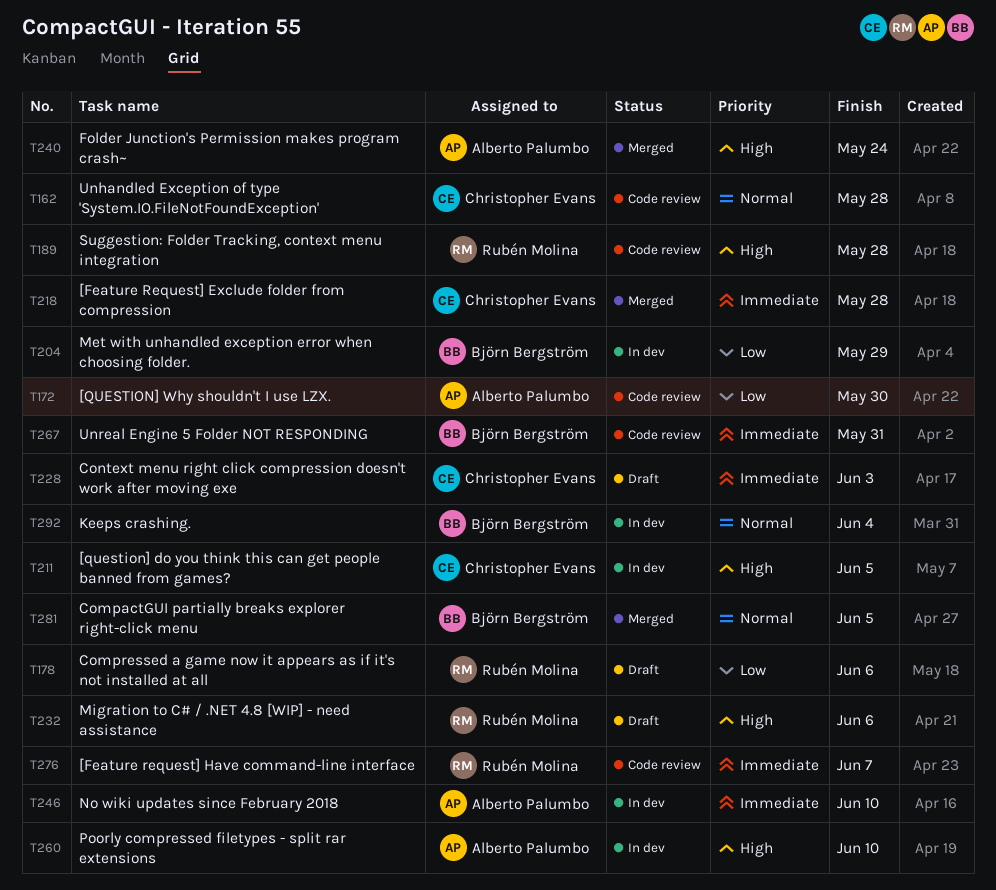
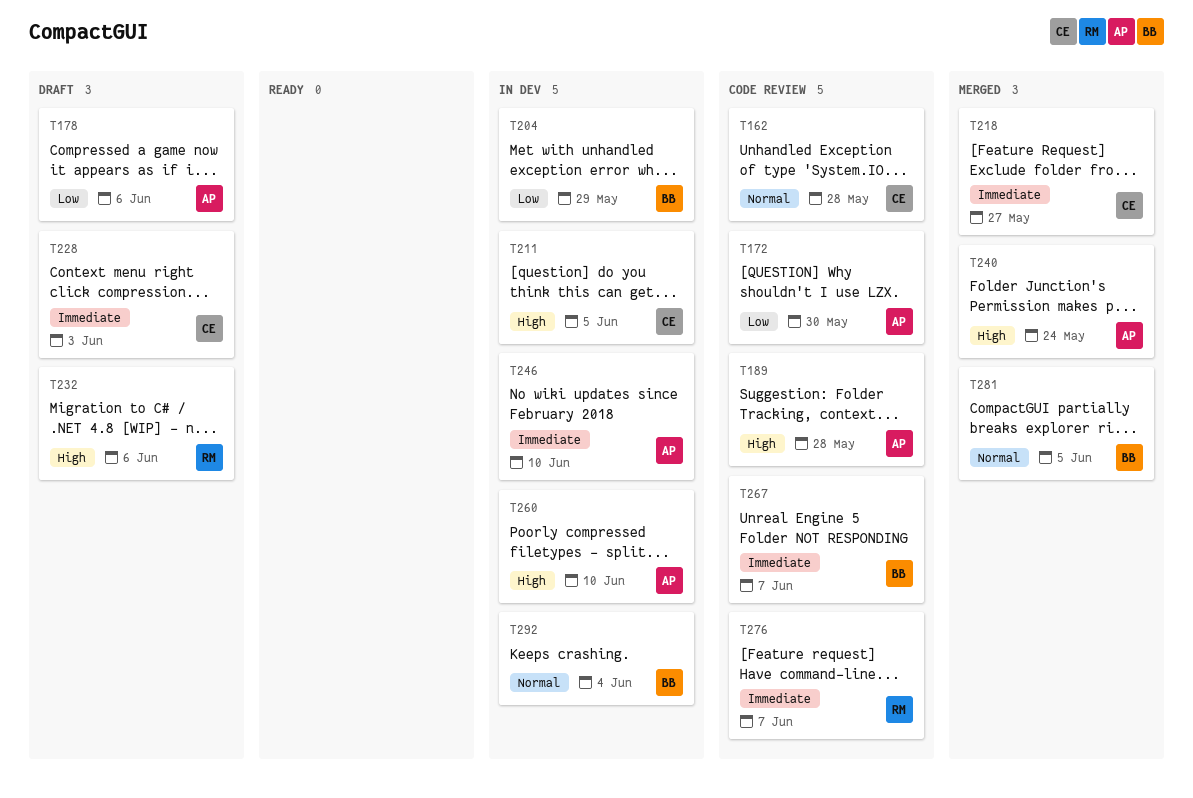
T178, owner: Rubén Molina -> Alberto Palumbo
T189, owner: Rubén Molina -> Alberto Palumbo
T218, due: May 28 -> May 27
T267, due: May 31 -> Jun 7

